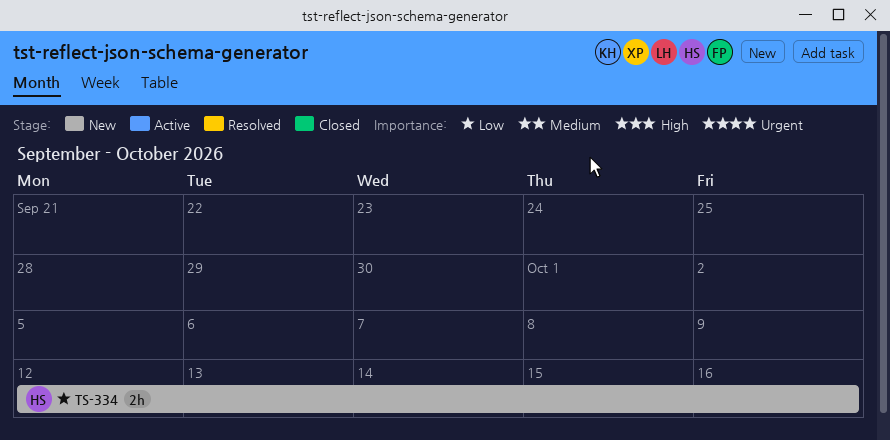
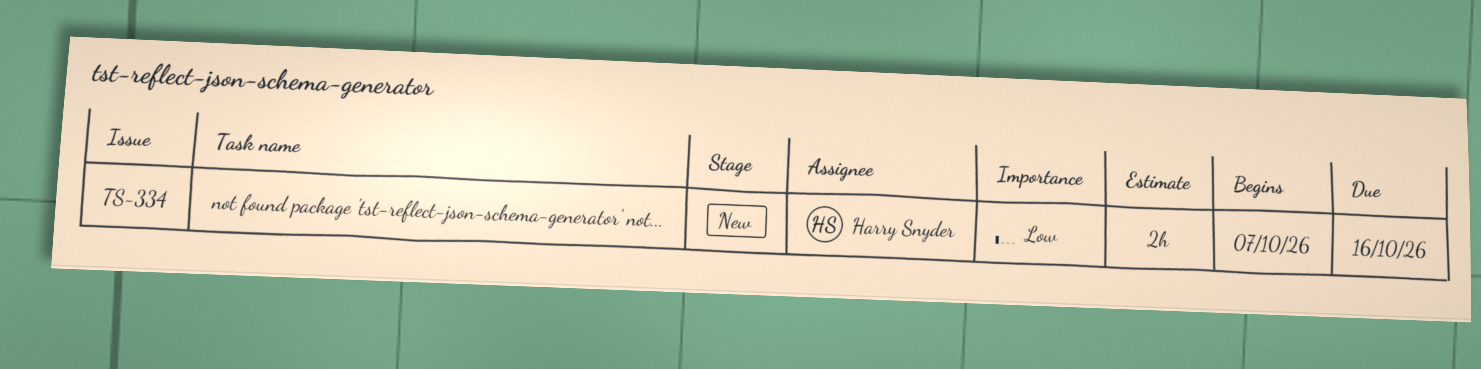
TS-334, start: Oct 12 -> Oct 7

